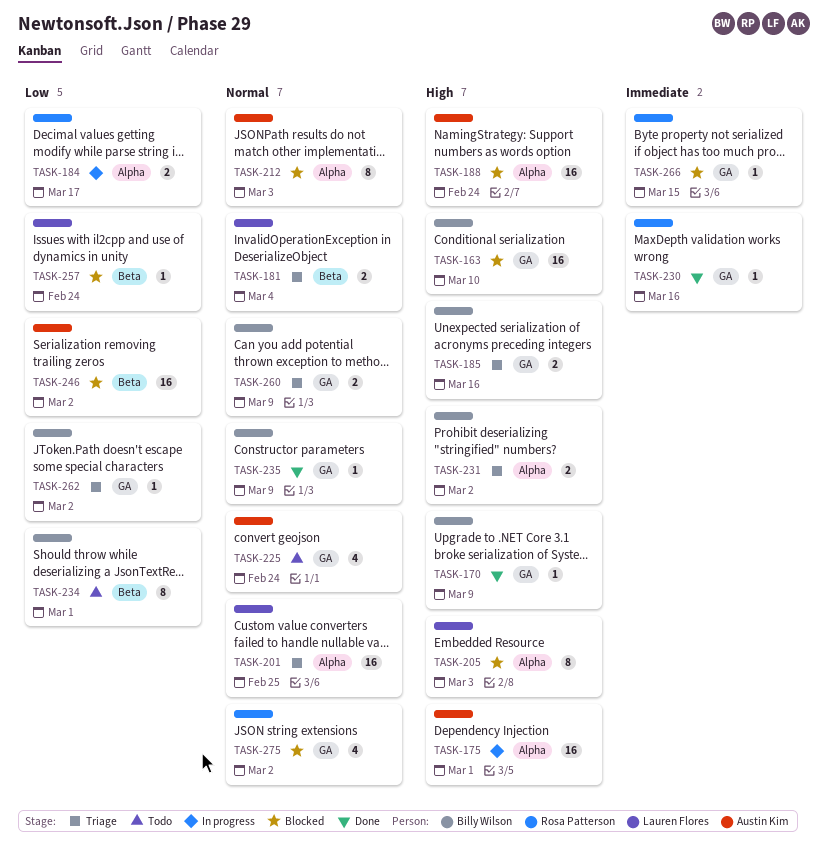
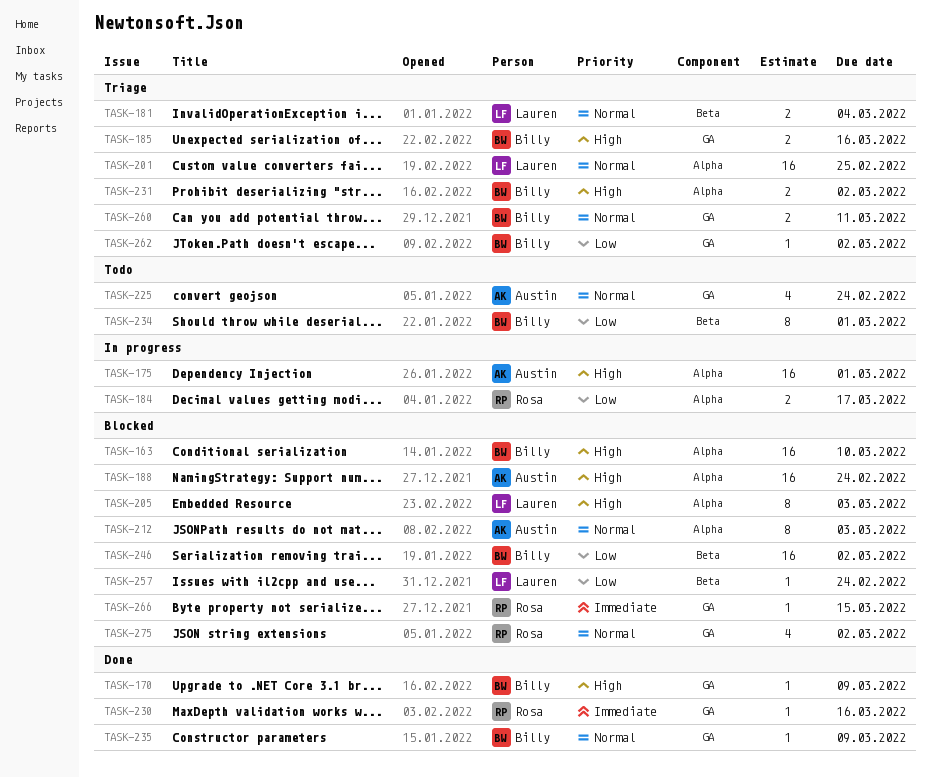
TASK-163, label: GA -> Alpha
TASK-246, owner: Austin Kim -> Billy Wilson
TASK-260, due: Mar 9 -> Mar 11

